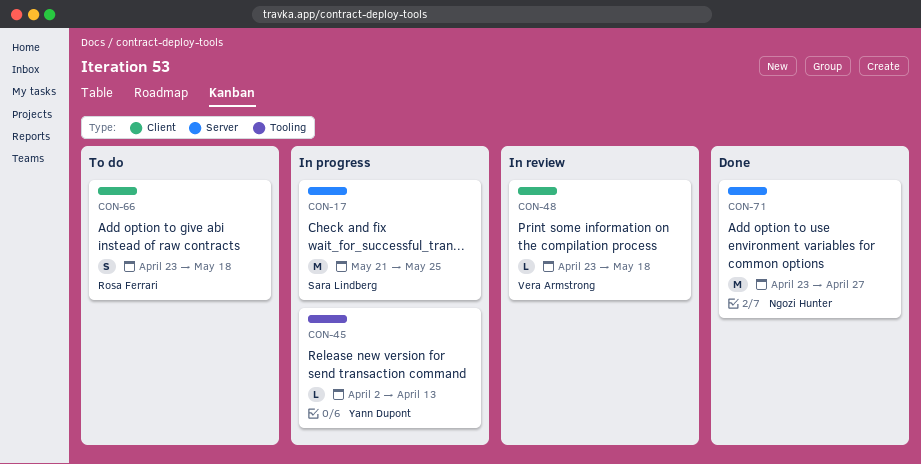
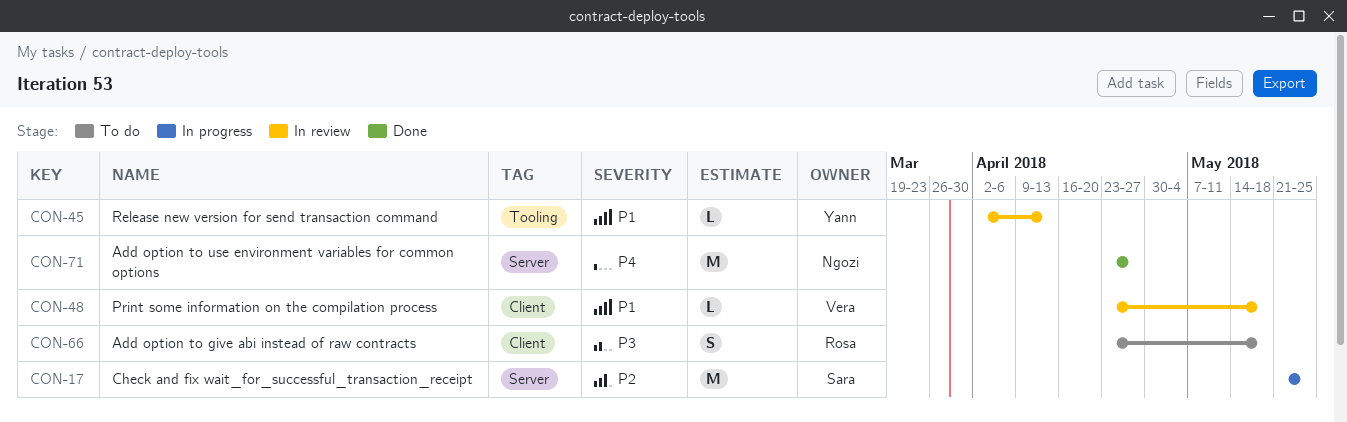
CON-45, status: In progress -> In review

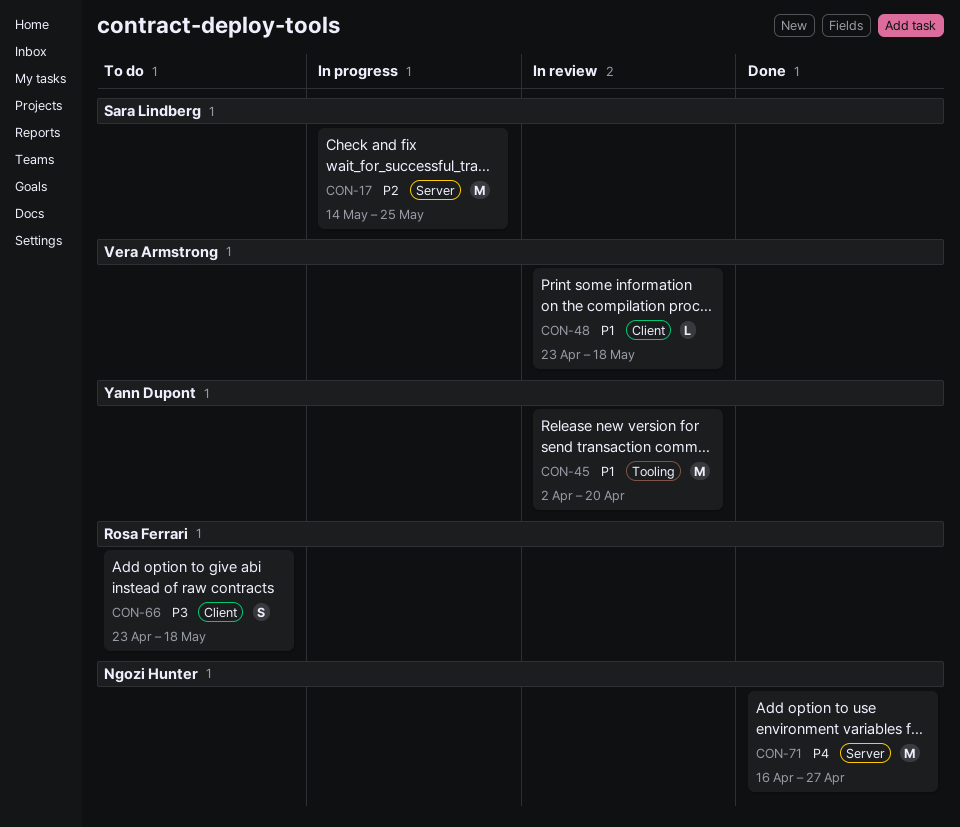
CON-17, start: May 21 -> May 14
CON-45, estimate: L -> M
CON-45, due: Apr 13 -> Apr 20
CON-71, start: Apr 23 -> Apr 16

